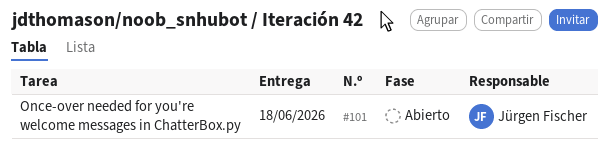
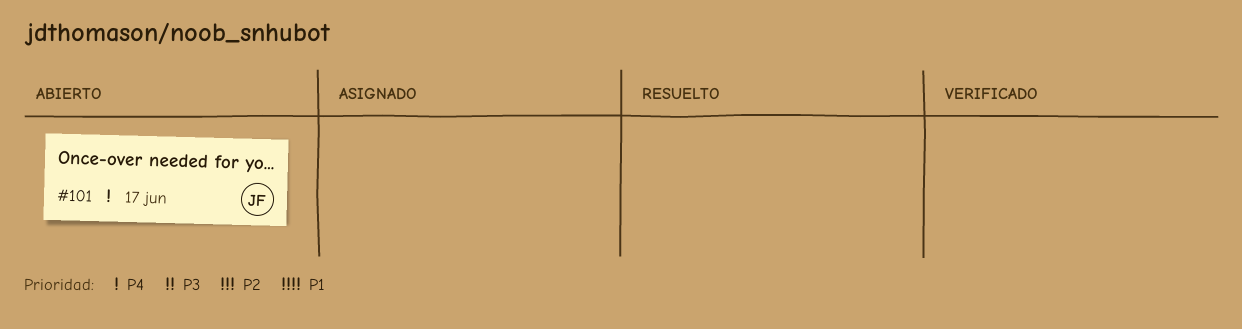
#101, due: Jun 18 -> Jun 17

